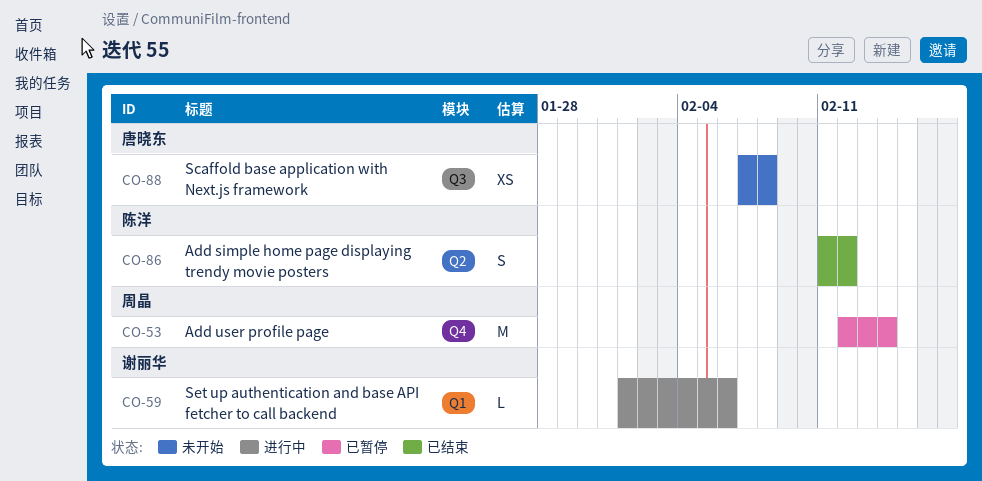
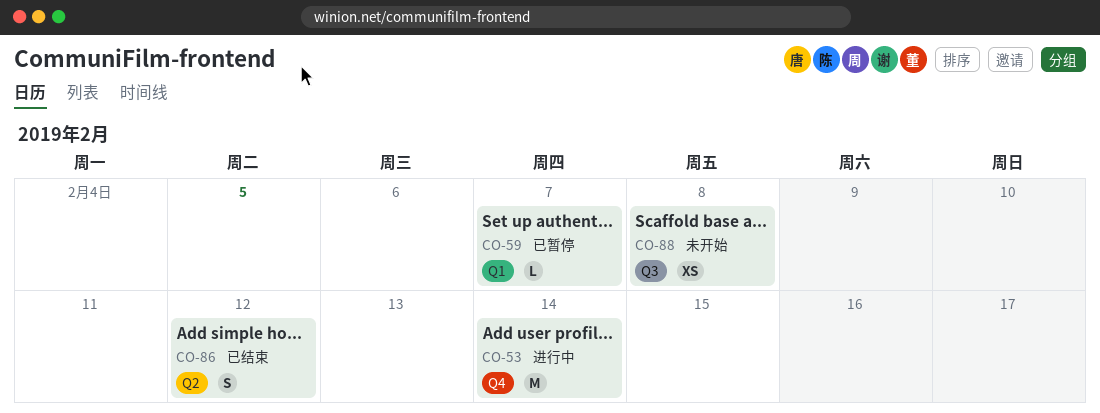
CO-53, status: 已暂停 -> 进行中
CO-59, status: 进行中 -> 已暂停
CO-59, due: Feb 6 -> Feb 7

